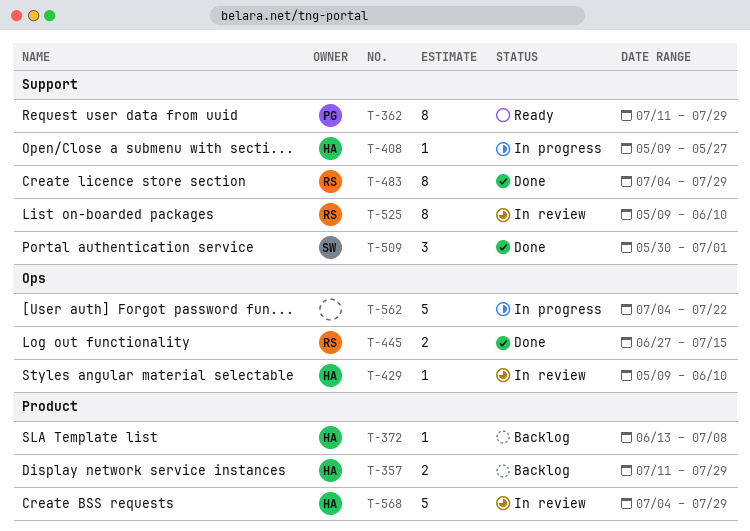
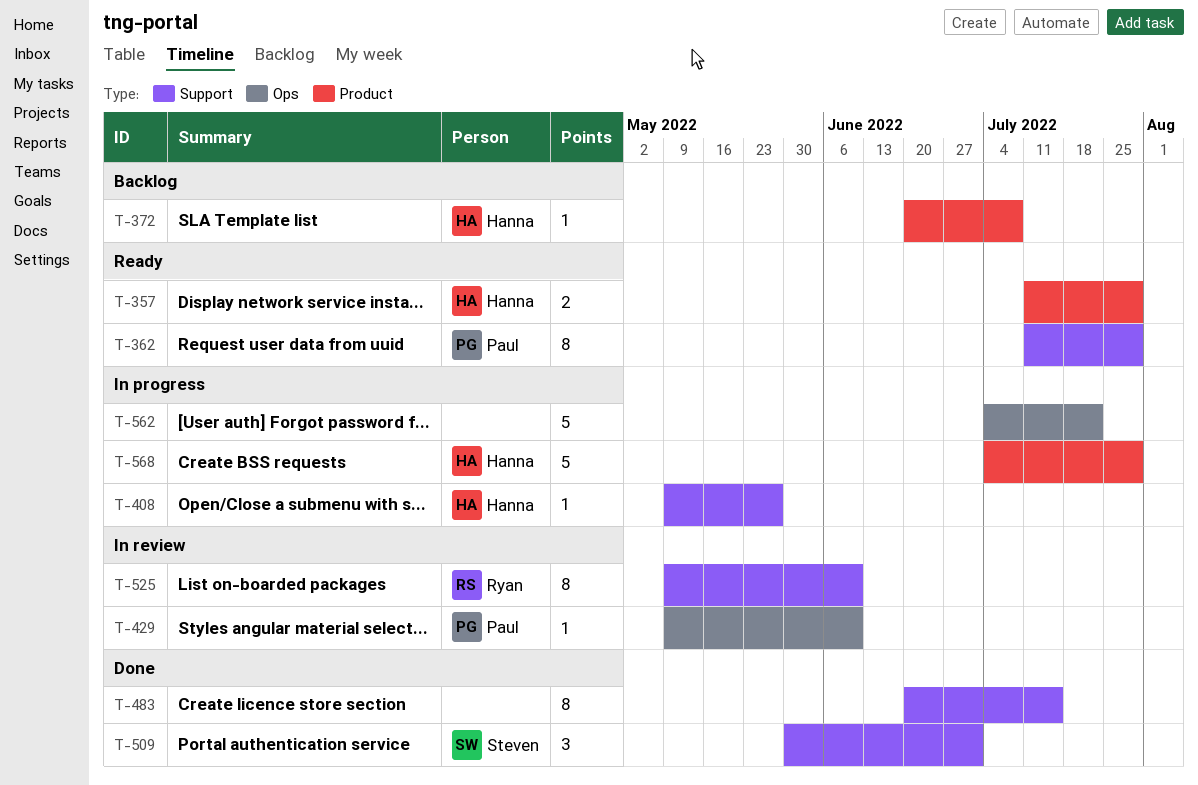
T-357, status: Backlog -> Ready
T-372, start: Jun 13 -> Jun 20
T-429, owner: Hanna -> Paul
T-445: present -> none
T-483, owner: Ryan -> none
T-483, start: Jul 4 -> Jun 20
T-483, due: Jul 29 -> Jul 15
T-568, status: In review -> In progress

